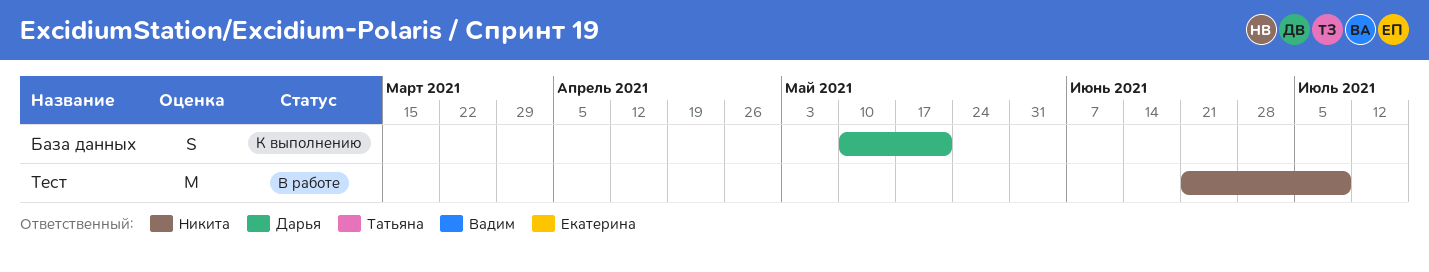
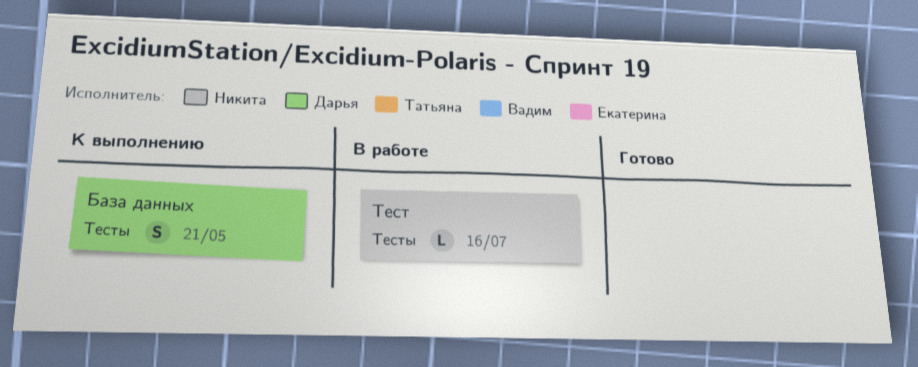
Тест, estimate: M -> L
Тест, due: Jul 9 -> Jul 16

